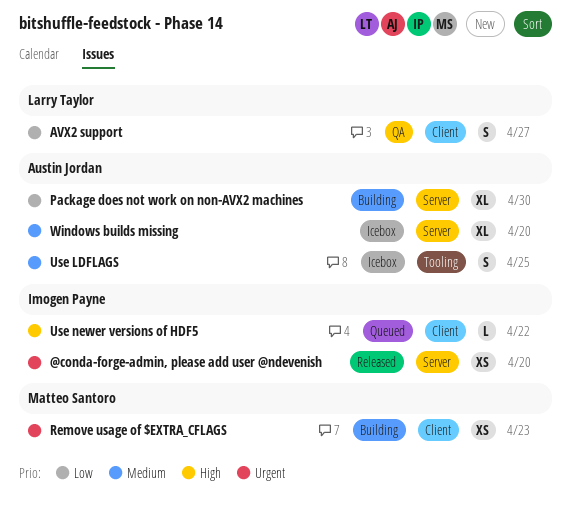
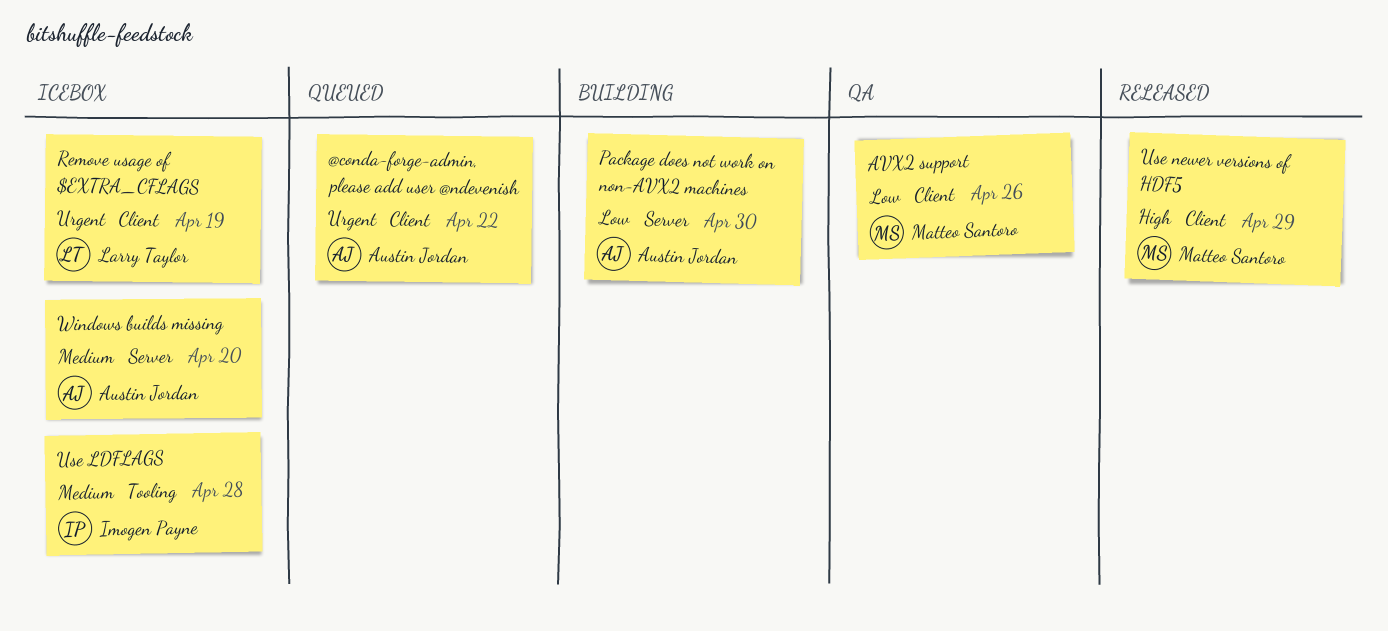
@conda-forge-admin, please add user @ndevenish, status: Released -> Queued
@conda-forge-admin, please add user @ndevenish, owner: Imogen Payne -> Austin Jordan
@conda-forge-admin, please add user @ndevenish, label: Server -> Client
@conda-forge-admin, please add user @ndevenish, due: Apr 20 -> Apr 22
AVX2 support, owner: Larry Taylor -> Matteo Santoro
AVX2 support, due: Apr 27 -> Apr 26
Remove usage of $EXTRA_CFLAGS, status: Building -> Icebox
Remove usage of $EXTRA_CFLAGS, owner: Matteo Santoro -> Larry Taylor
Remove usage of $EXTRA_CFLAGS, due: Apr 23 -> Apr 19
Use LDFLAGS, owner: Austin Jordan -> Imogen Payne
Use LDFLAGS, due: Apr 25 -> Apr 28
Use newer versions of HDF5, status: Queued -> Released
Use newer versions of HDF5, owner: Imogen Payne -> Matteo Santoro
Use newer versions of HDF5, due: Apr 22 -> Apr 29

